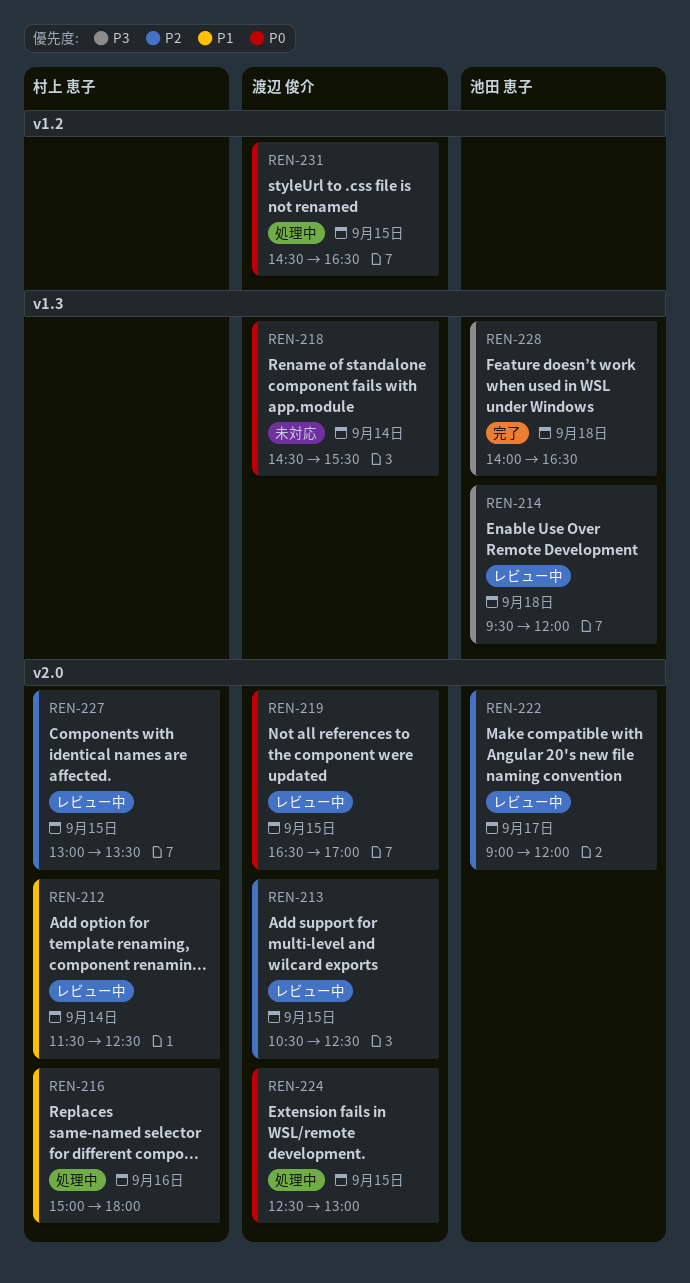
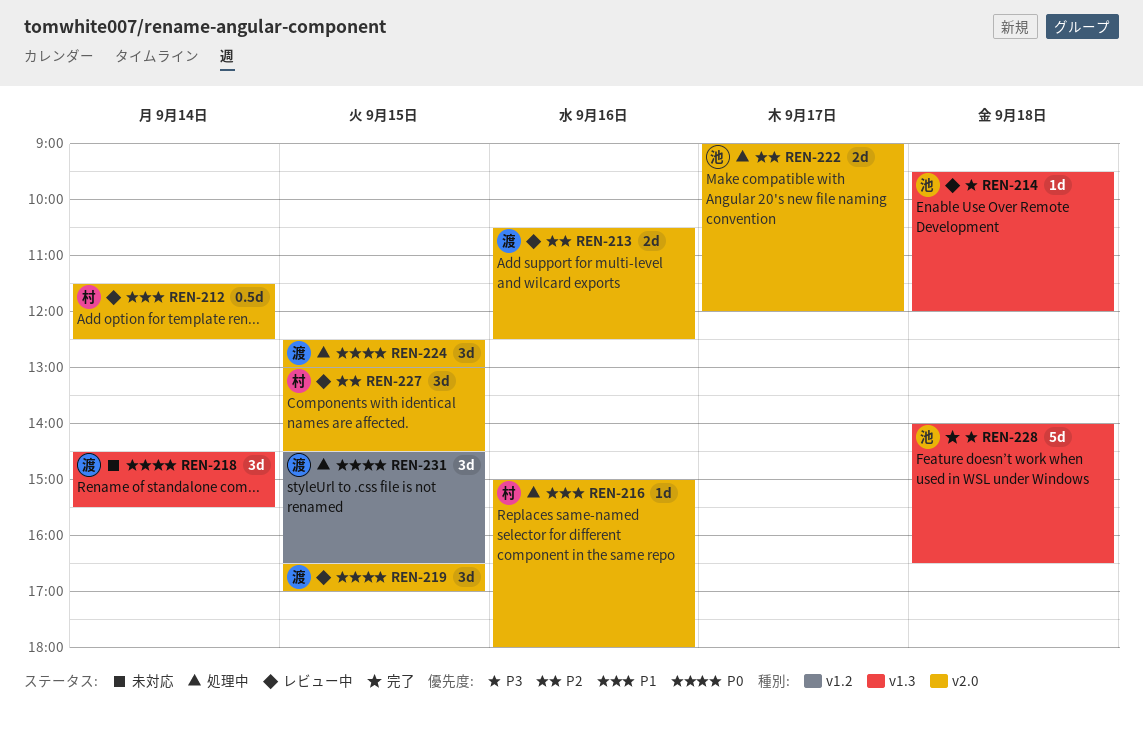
REN-213, day: Sep 15 -> Sep 16
REN-222, status: レビュー中 -> 処理中
REN-227, ends: 13:30 -> 14:30

